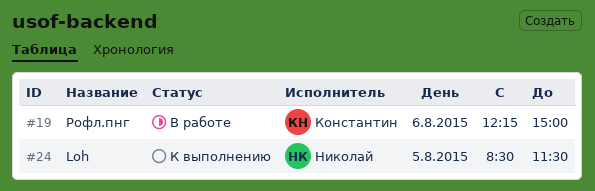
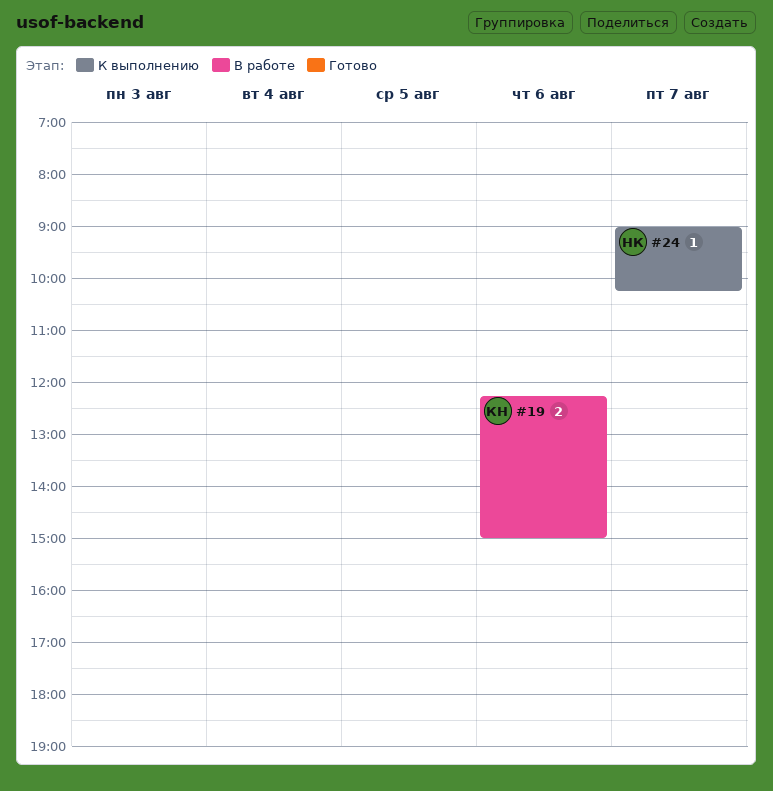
#24, day: Aug 5 -> Aug 7
#24, begins: 08:30 -> 09:00
#24, ends: 11:30 -> 10:15

